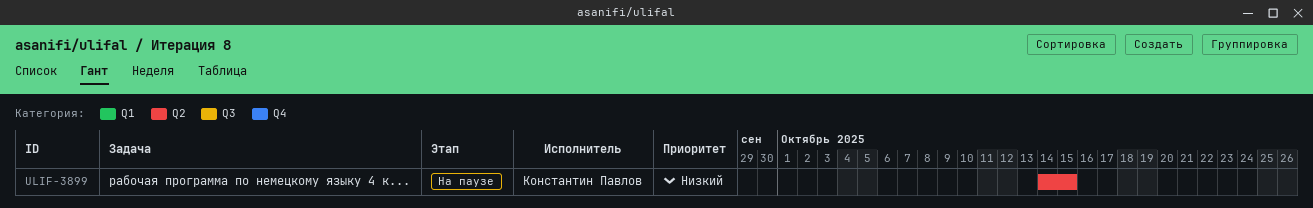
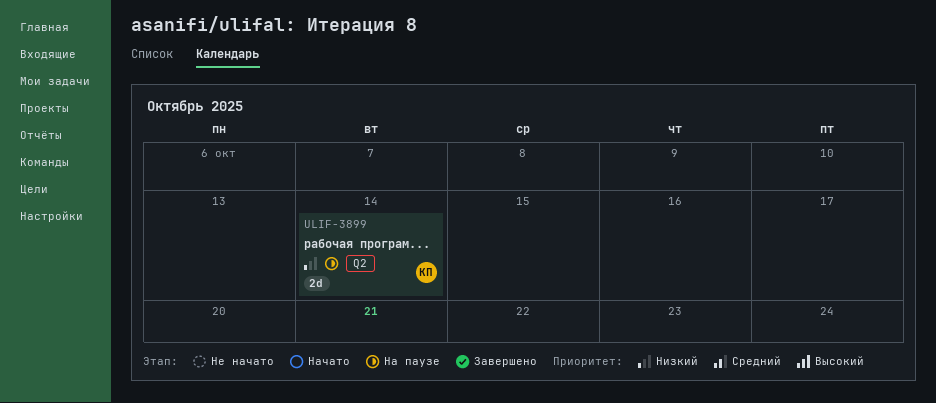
ULIF-3899, due: Oct 15 -> Oct 14

